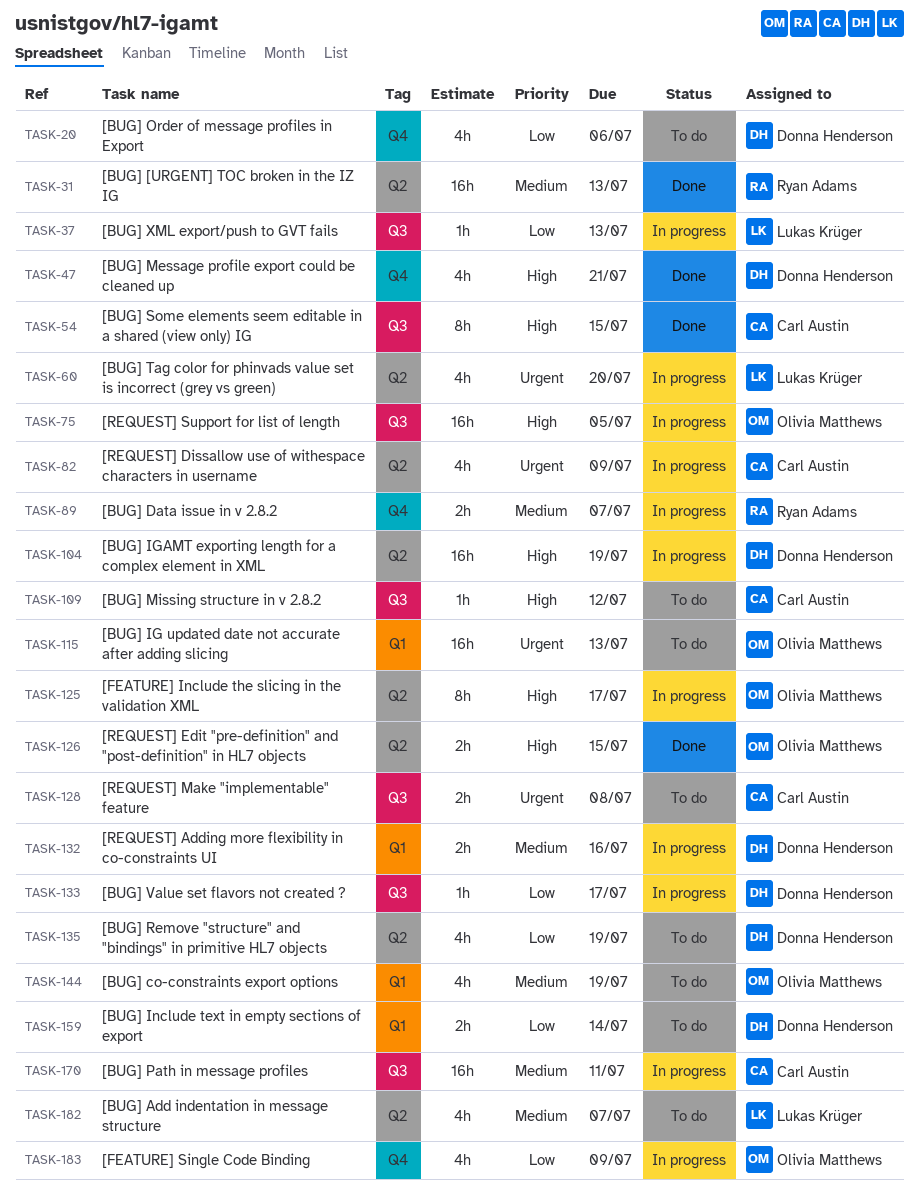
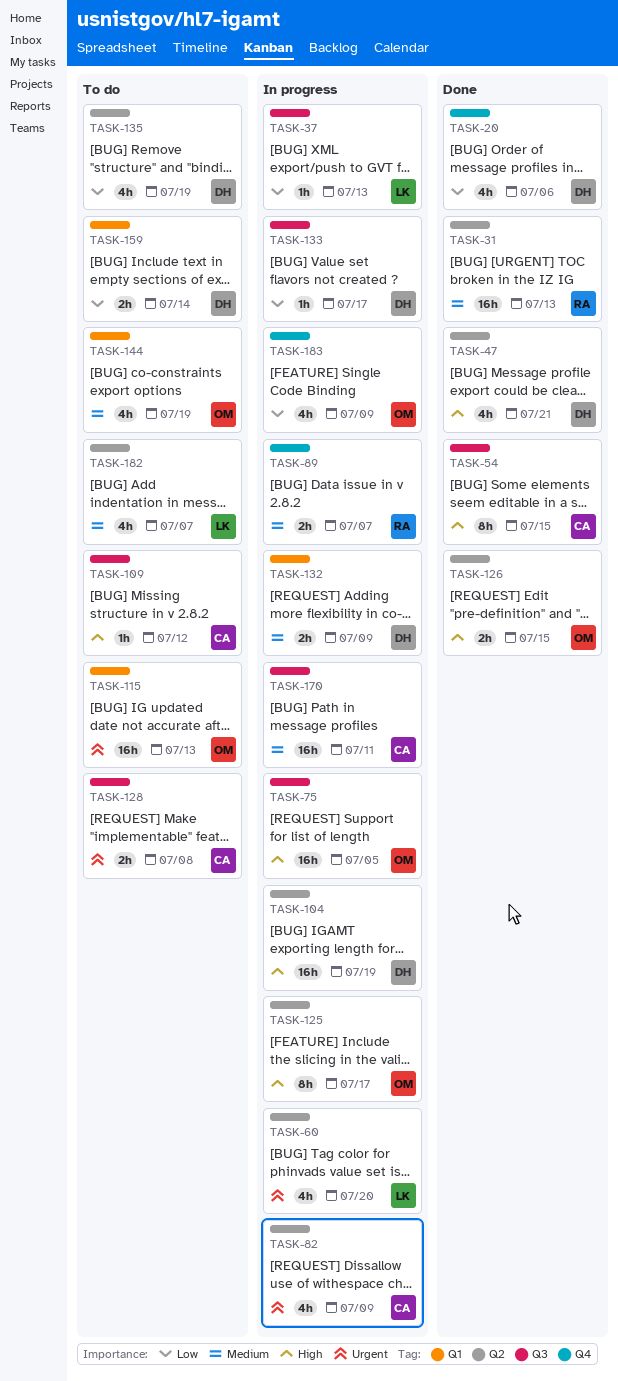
TASK-20, status: To do -> Done
TASK-47, label: Q4 -> Q2
TASK-132, due: Jul 16 -> Jul 9

